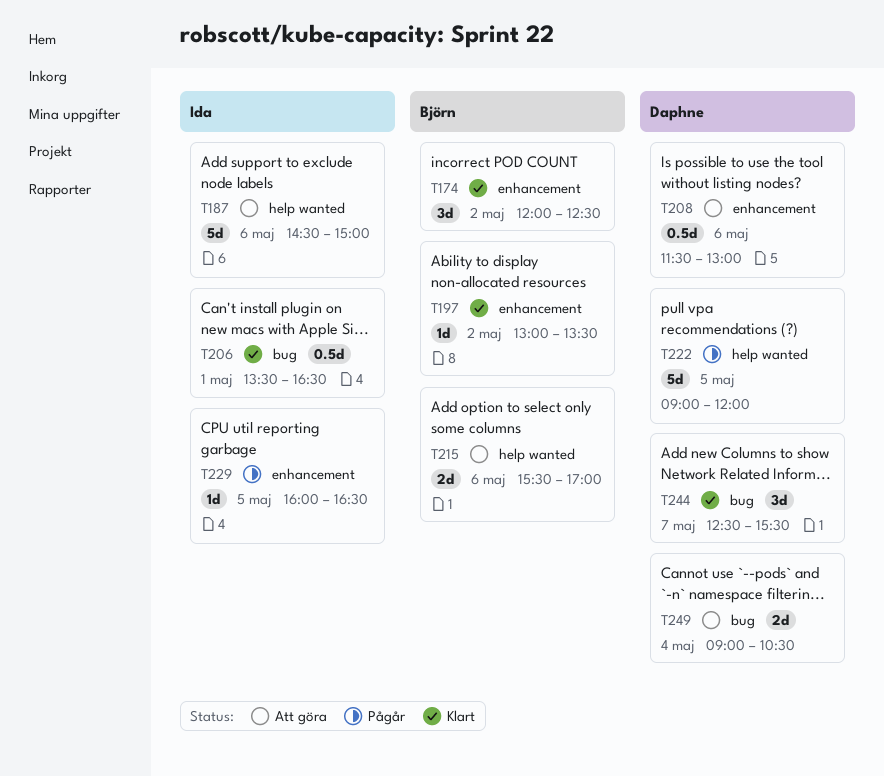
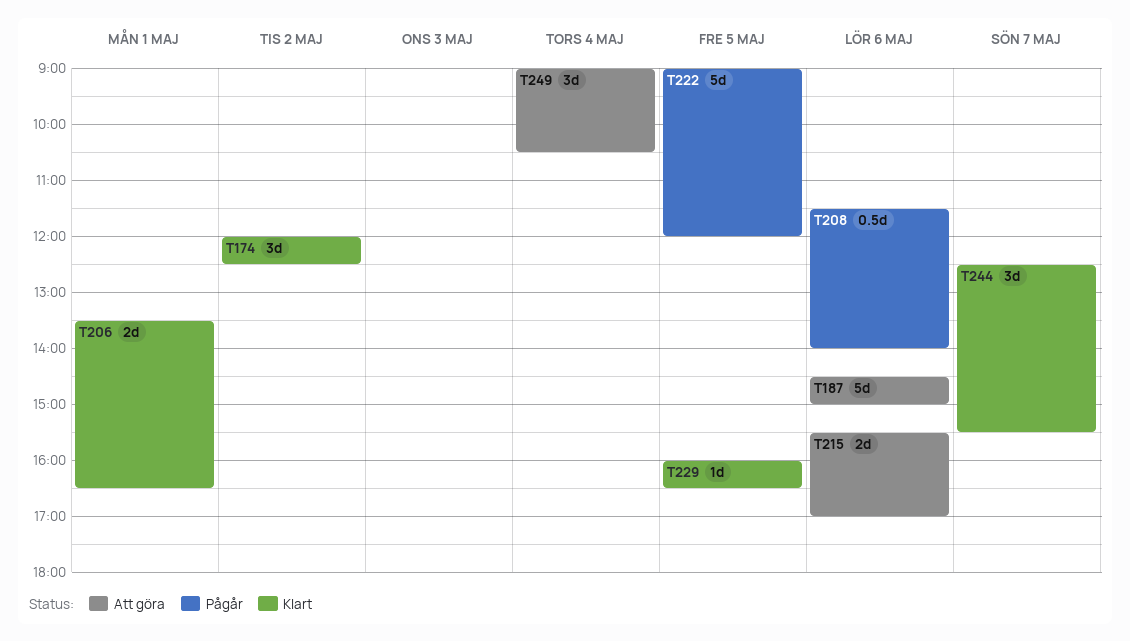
T197: present -> none
T206, estimate: 0.5d -> 2d
T208, status: Att göra -> Pågår
T208, ends: 13:00 -> 14:00
T229, status: Pågår -> Klart
T249, estimate: 2d -> 3d

